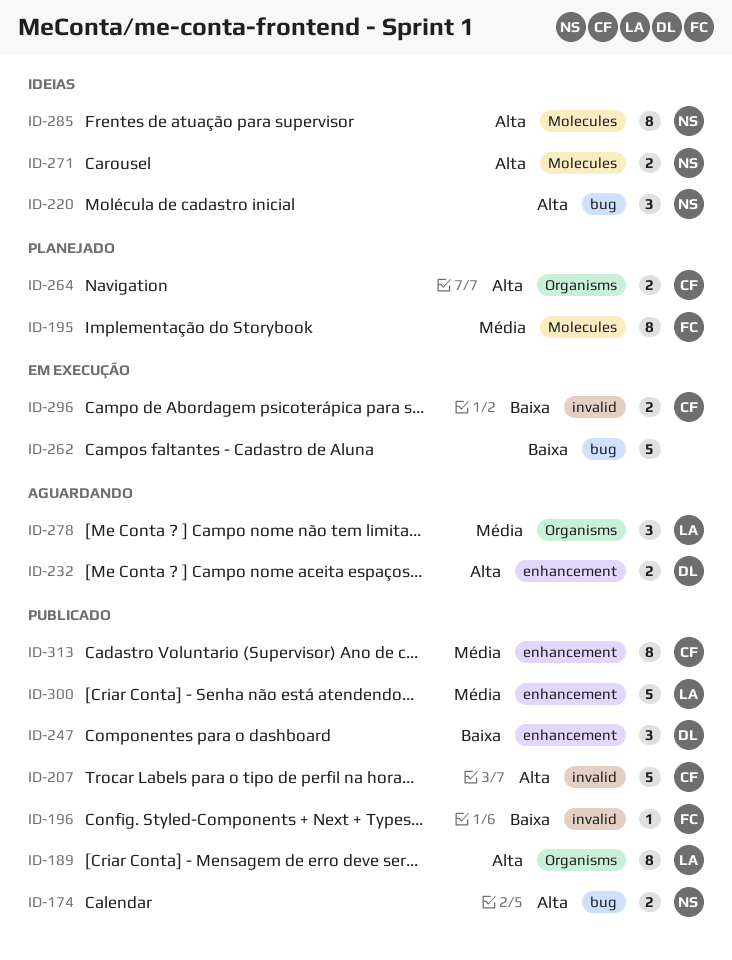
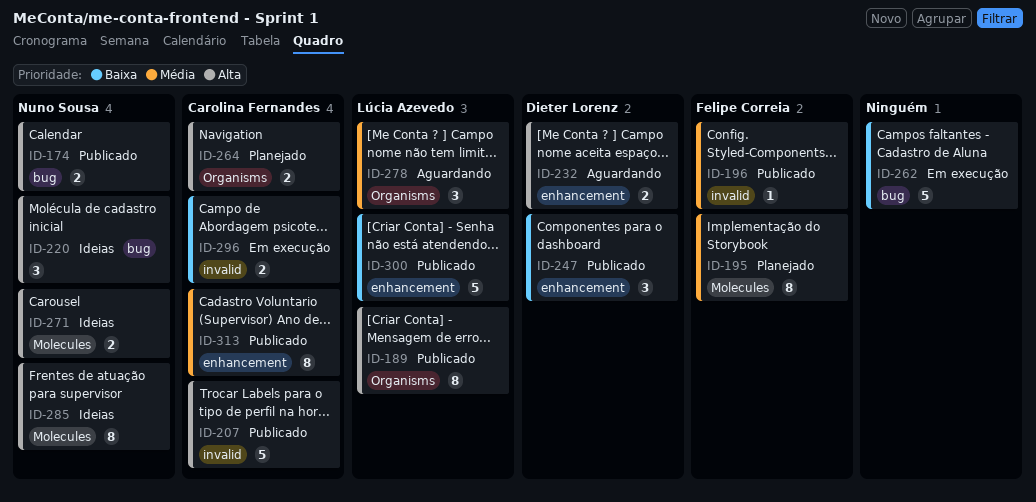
ID-196, priority: Baixa -> Média
ID-300, priority: Média -> Baixa

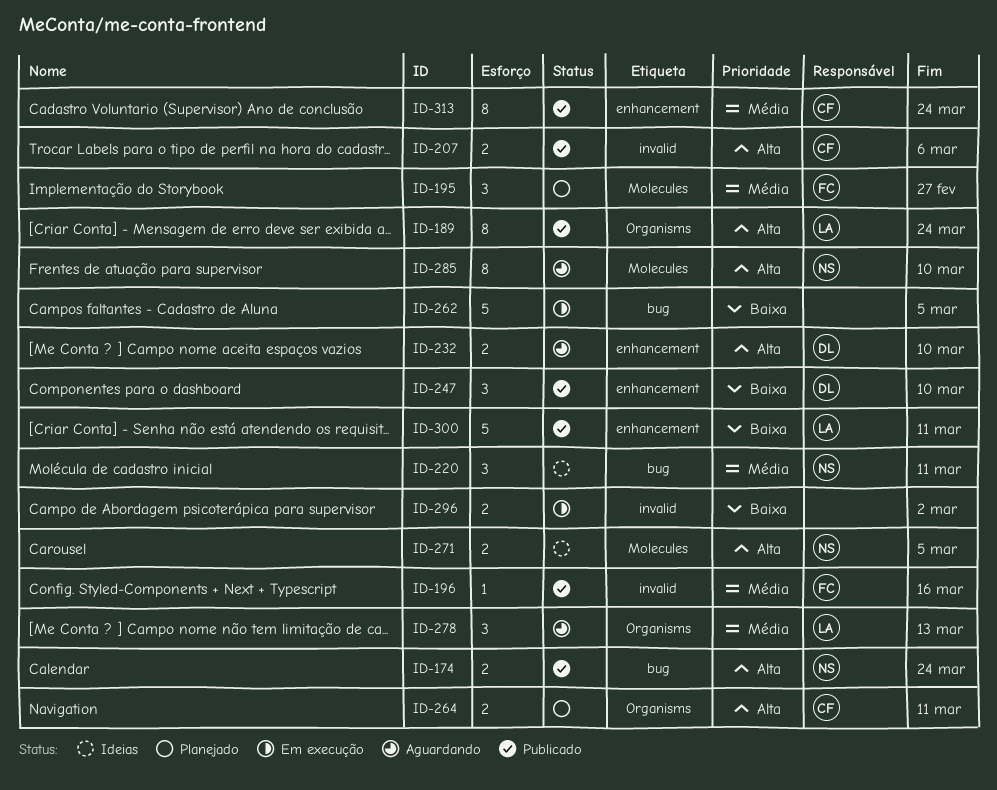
ID-195, estimate: 8 -> 3
ID-207, estimate: 5 -> 2
ID-220, priority: Alta -> Média
ID-285, status: Ideias -> Aguardando
ID-296, owner: Carolina Fernandes -> none

